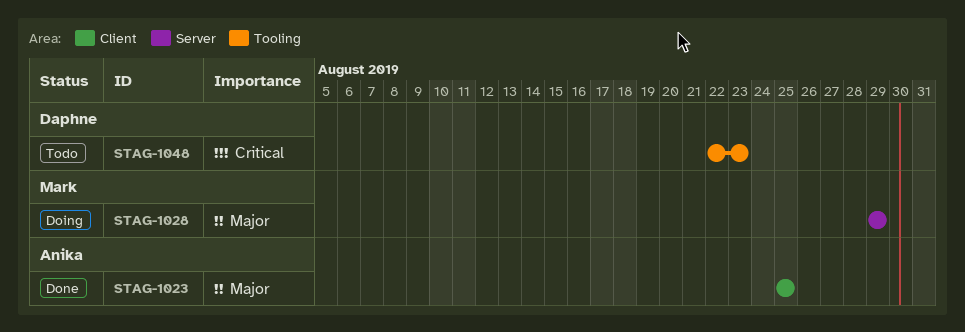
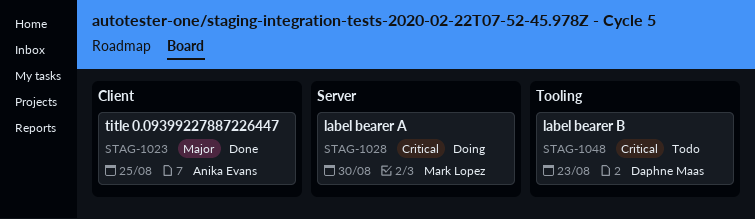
STAG-1028, priority: Major -> Critical
STAG-1028, due: Aug 29 -> Aug 30

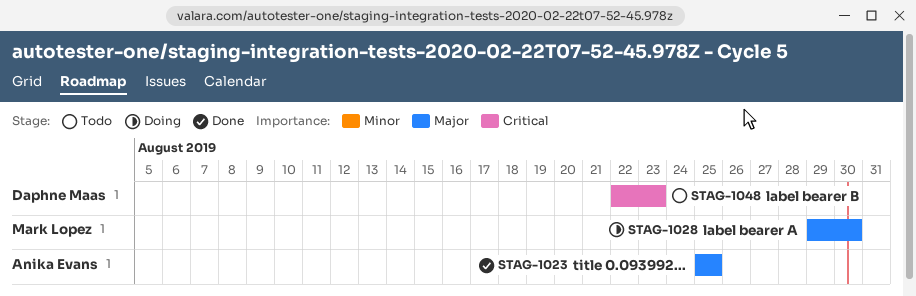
STAG-1028, priority: Critical -> Major

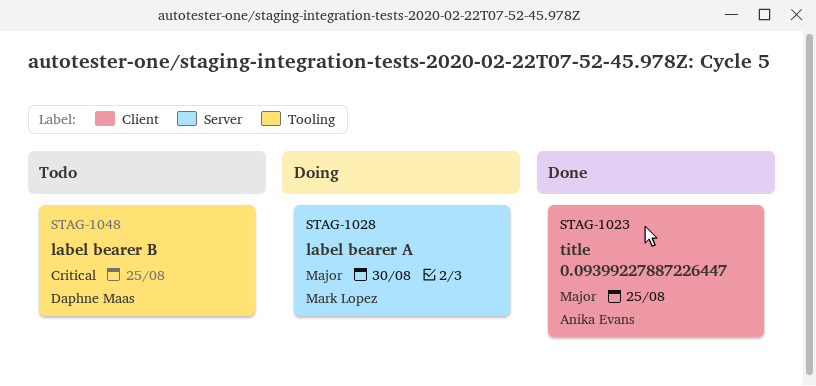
STAG-1048, due: Aug 23 -> Aug 25

